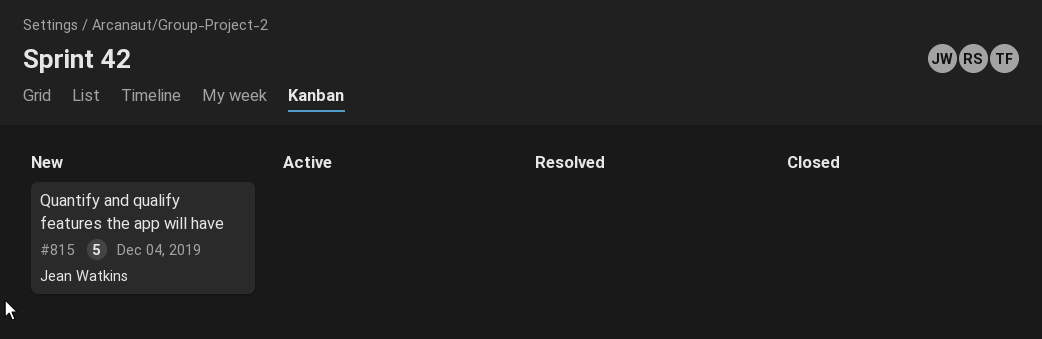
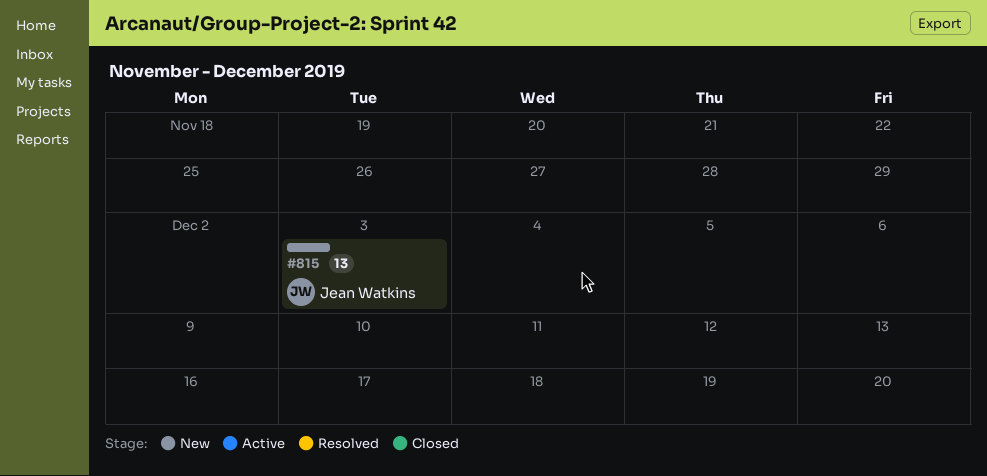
#815, estimate: 5 -> 13
#815, due: Dec 4 -> Dec 3

